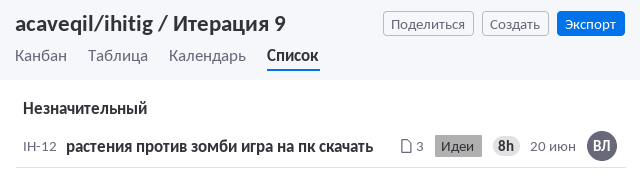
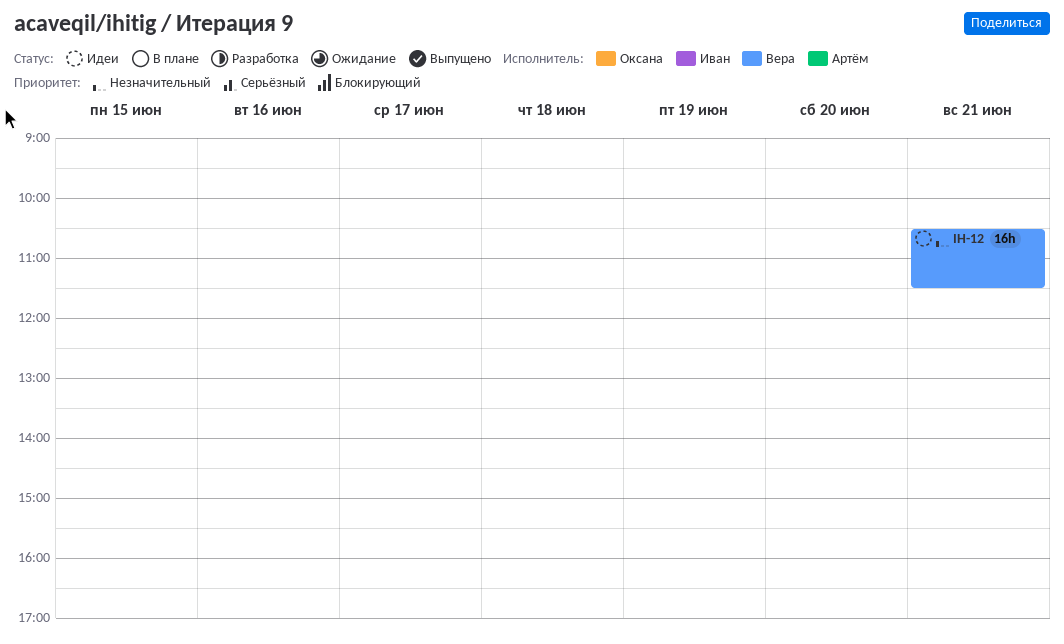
IH-12, estimate: 8h -> 16h
IH-12, day: Jun 20 -> Jun 21

